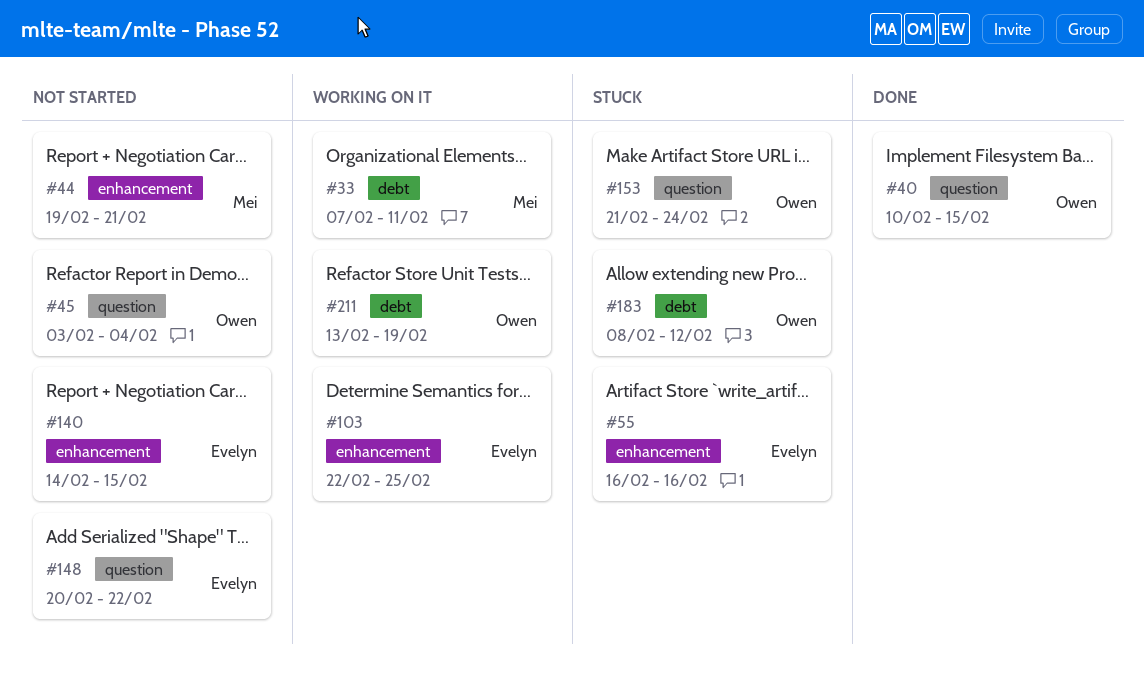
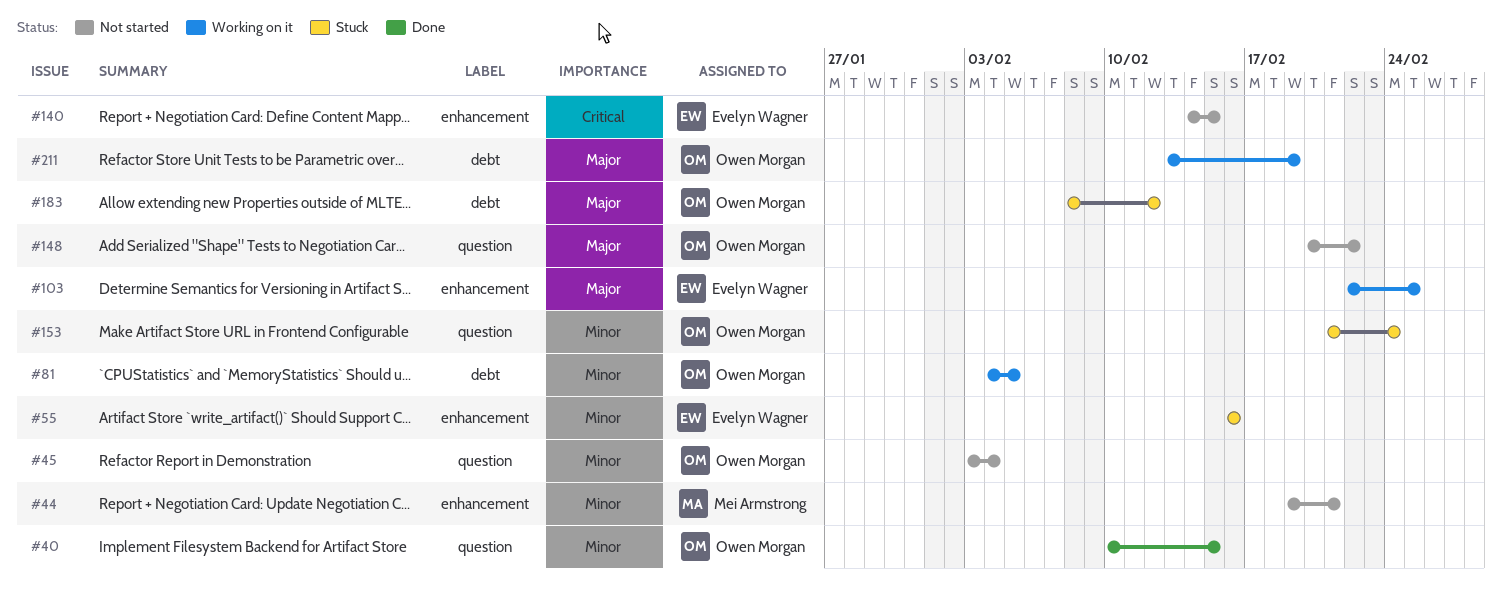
#33: present -> none
#81: none -> present
#148, owner: Evelyn Wagner -> Owen Morgan

